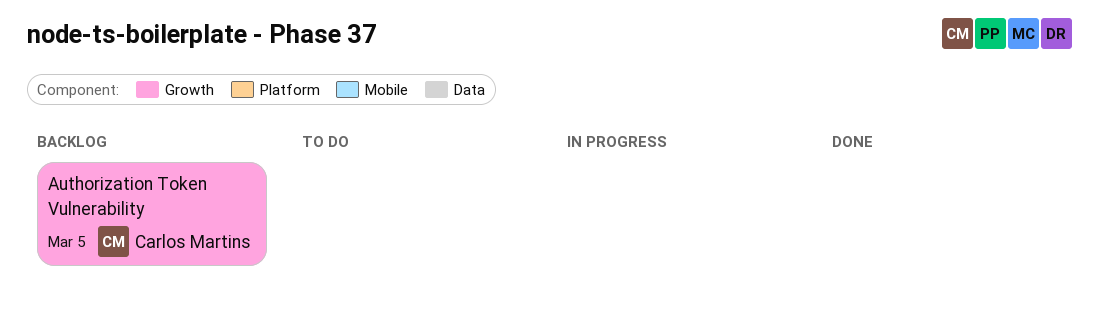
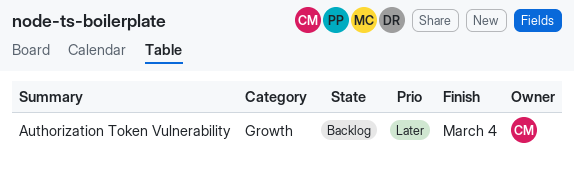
Authorization Token Vulnerability, due: Mar 5 -> Mar 4

